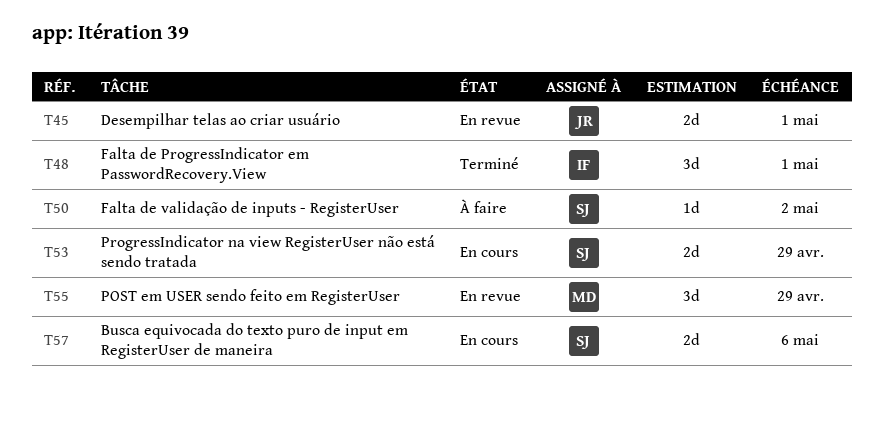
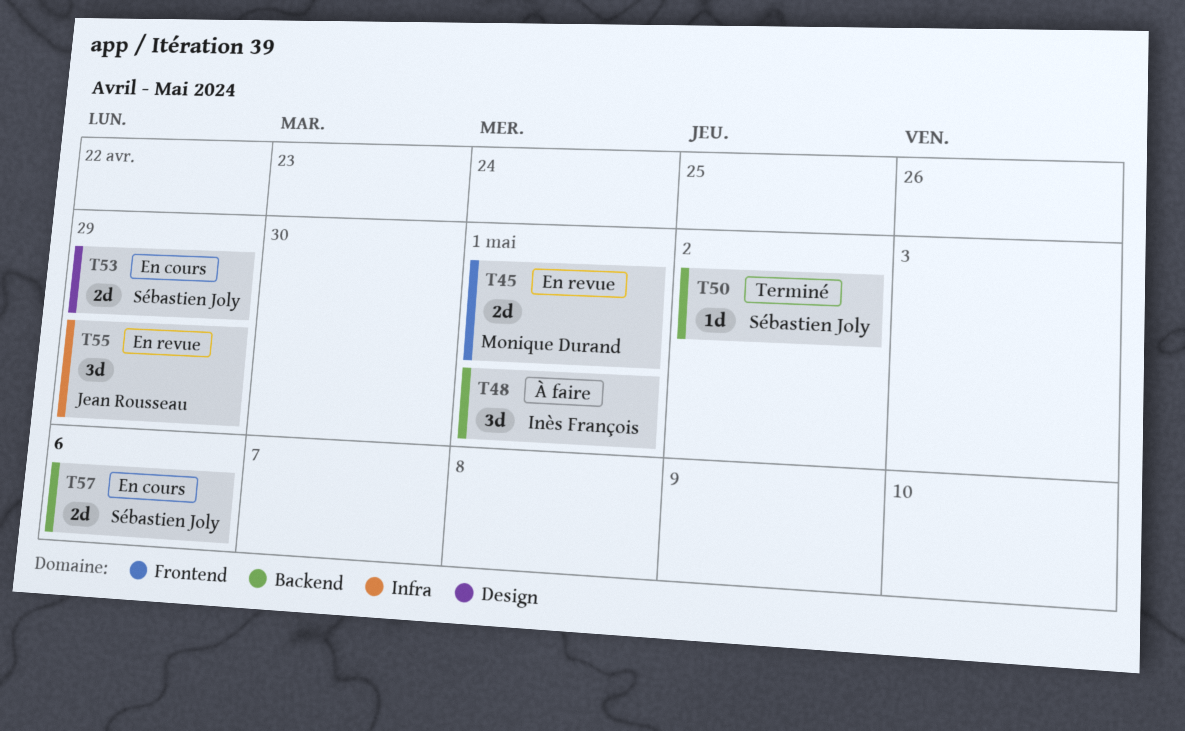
T45, owner: Jean Rousseau -> Monique Durand
T48, status: Terminé -> À faire
T50, status: À faire -> Terminé
T55, owner: Monique Durand -> Jean Rousseau

